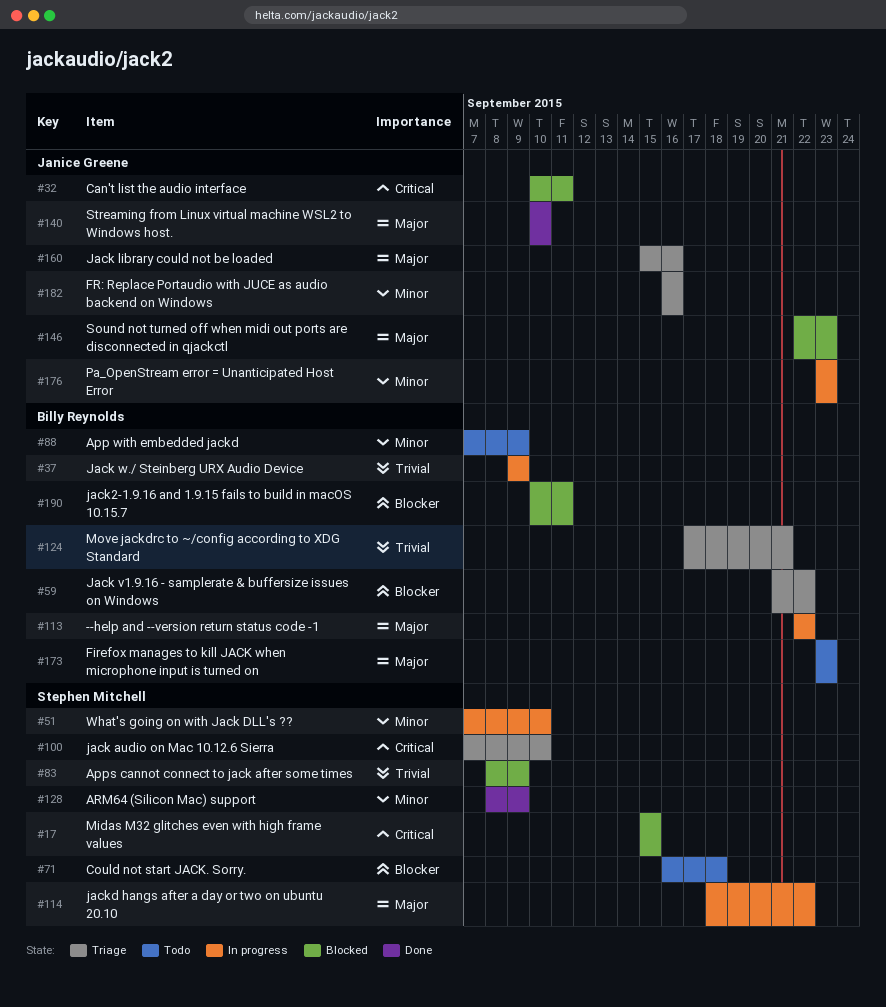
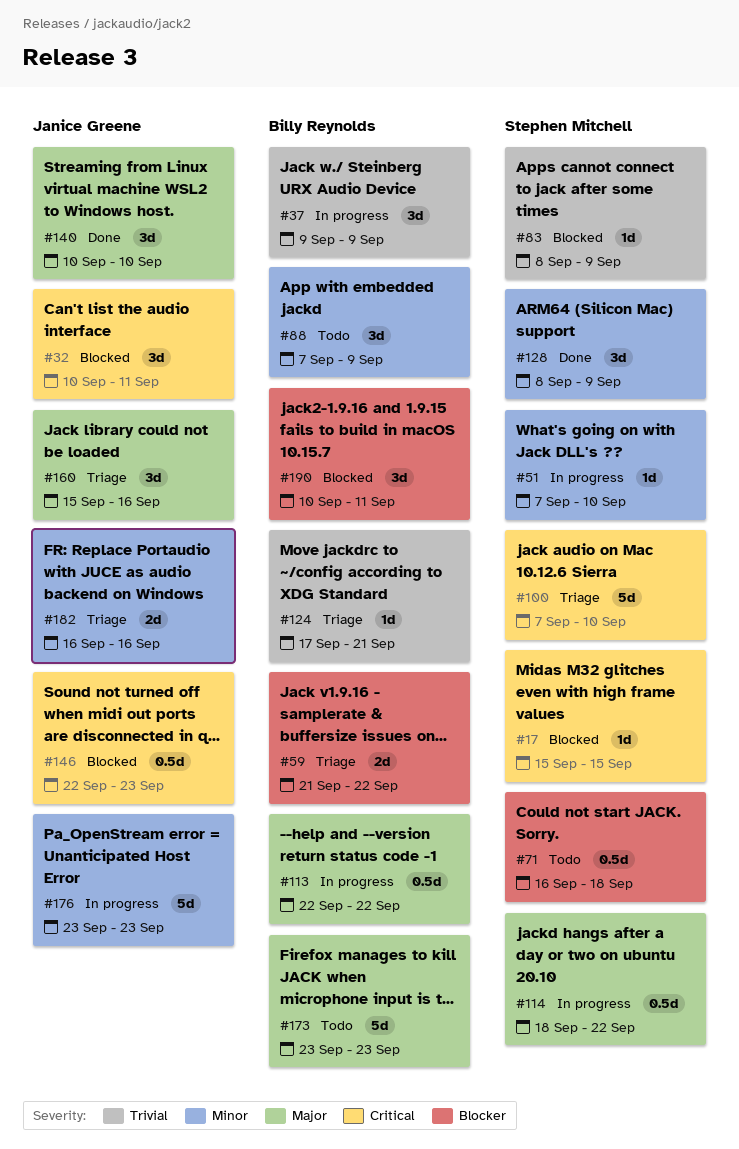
#146, priority: Major -> Critical

